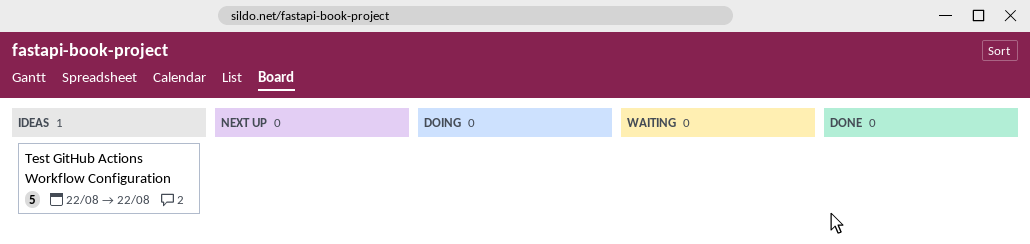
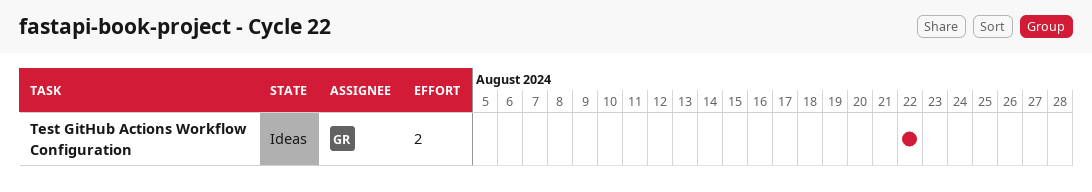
Test GitHub Actions Workflow Configuration, estimate: 5 -> 2

